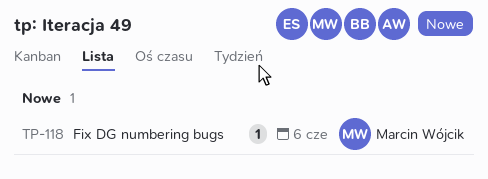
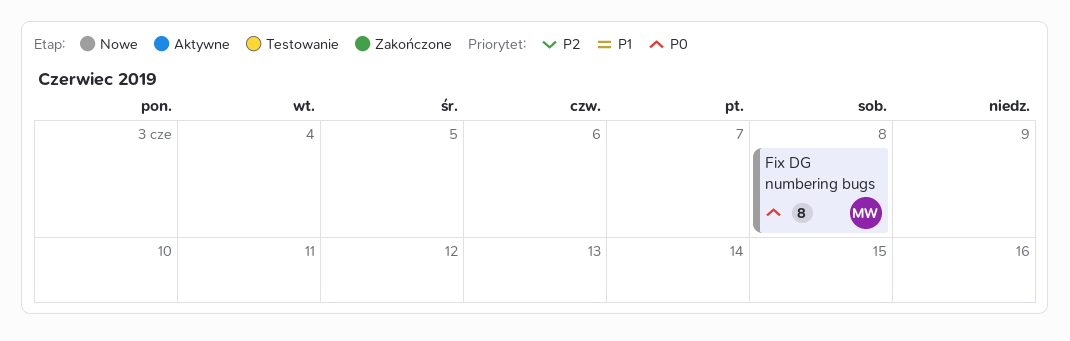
Fix DG numbering bugs, estimate: 1 -> 8
Fix DG numbering bugs, due: Jun 6 -> Jun 8

